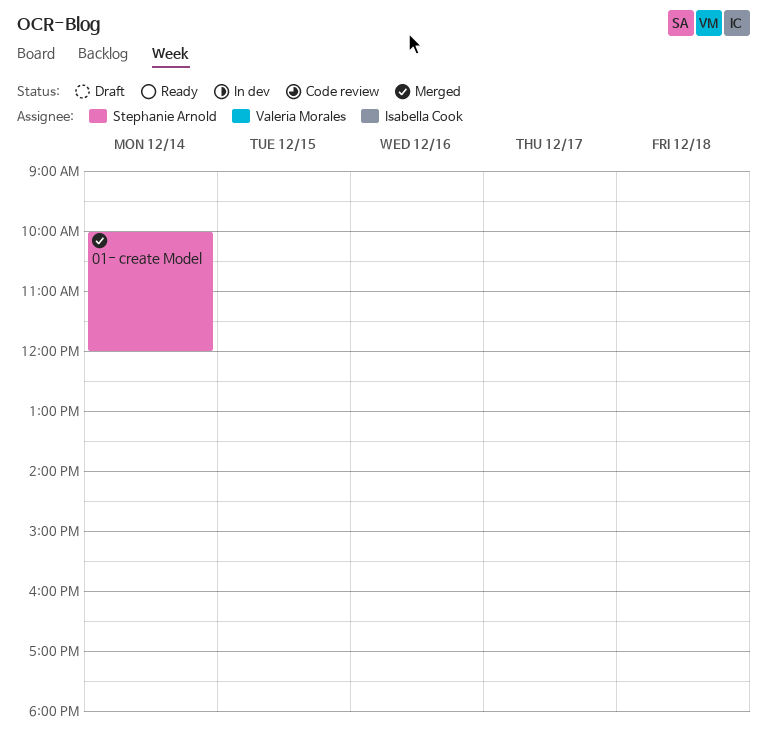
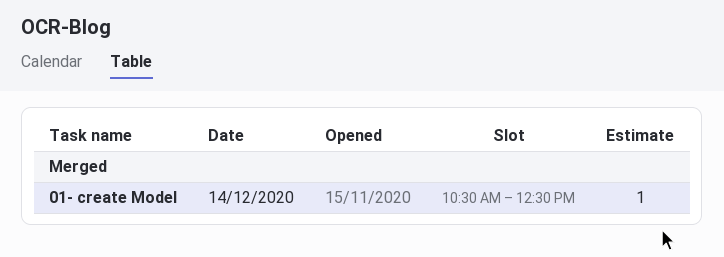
01- create Model, begins: 10:00 -> 10:30
01- create Model, ends: 12:00 -> 12:30

